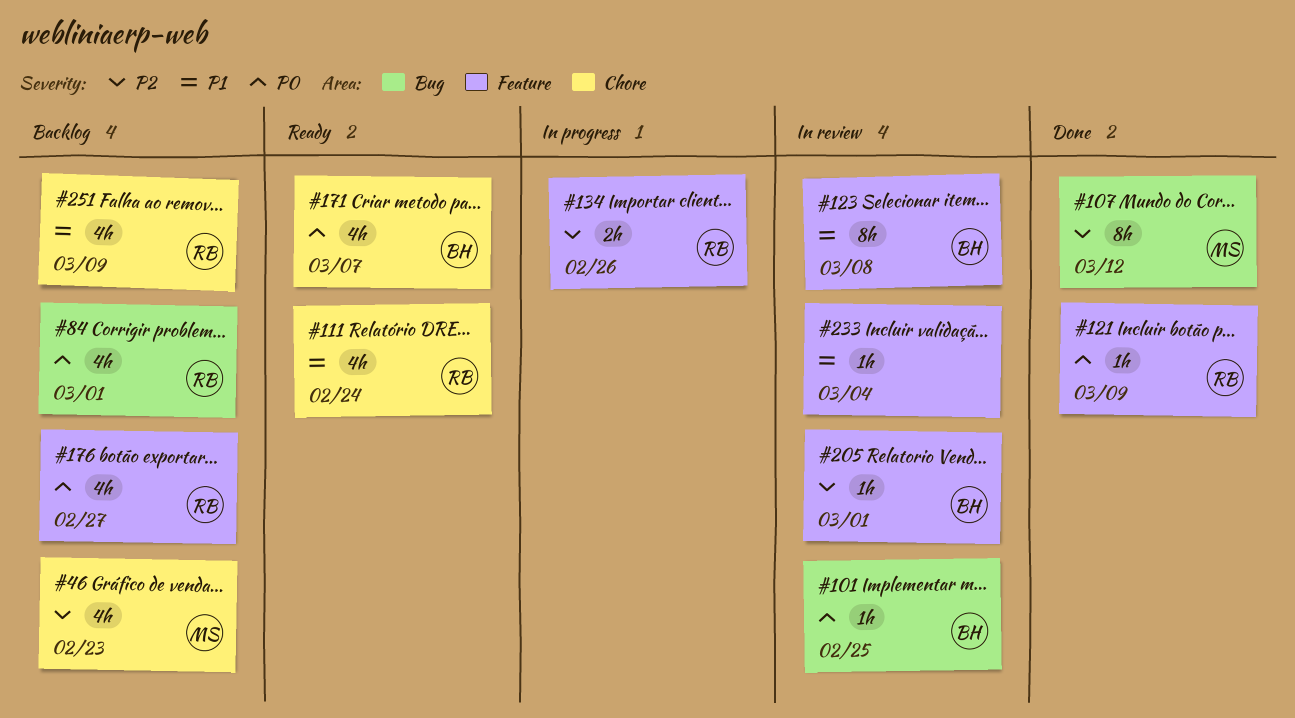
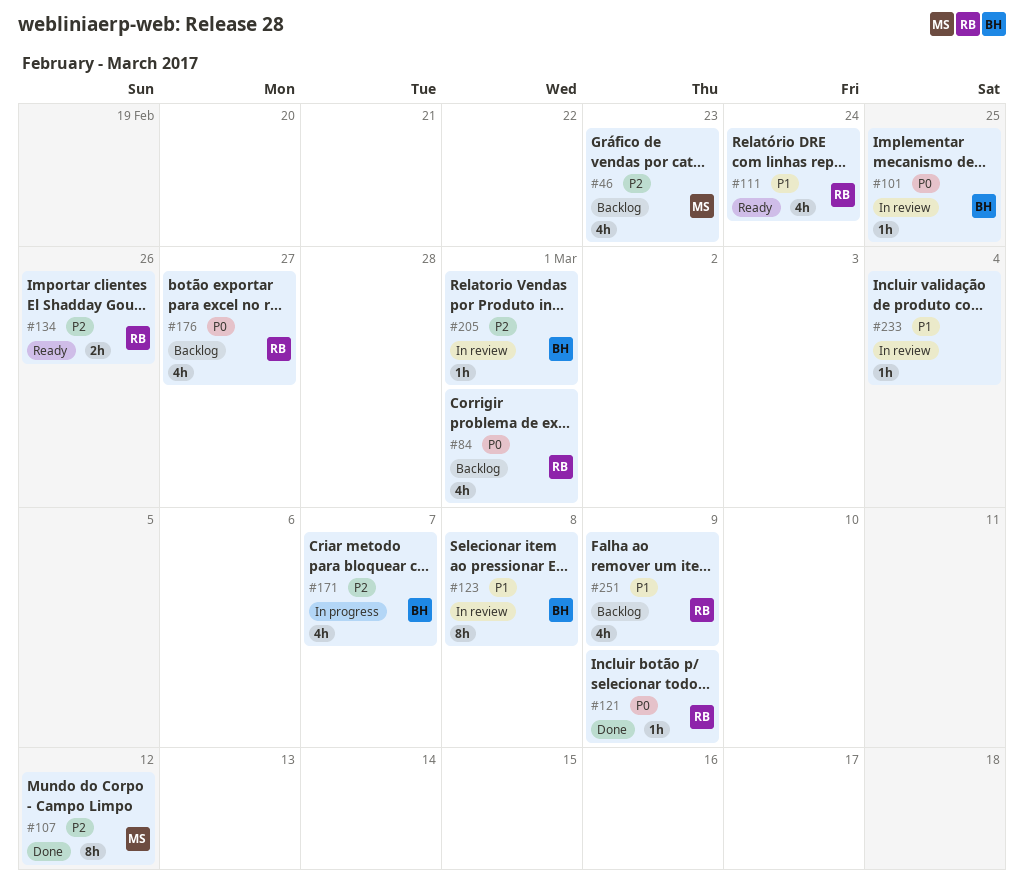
#134, status: In progress -> Ready
#171, status: Ready -> In progress
#171, priority: P0 -> P2

